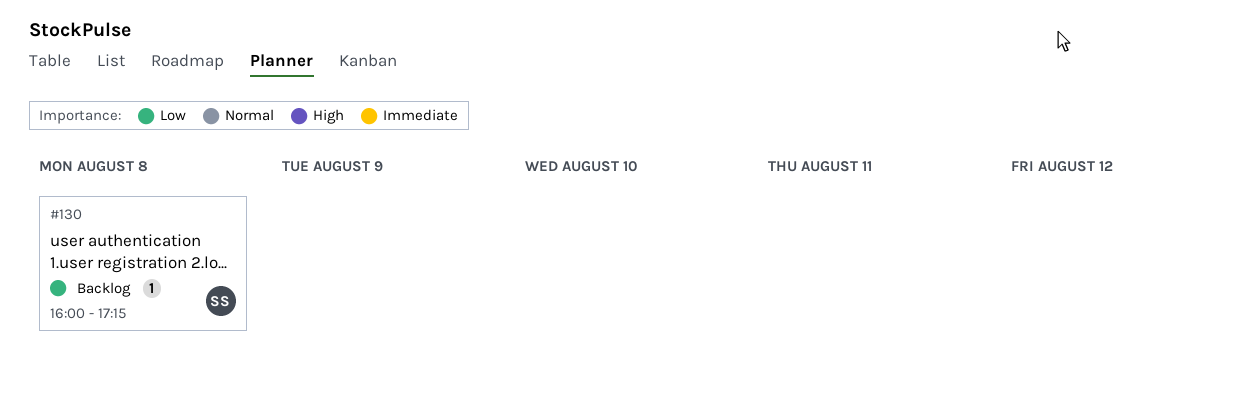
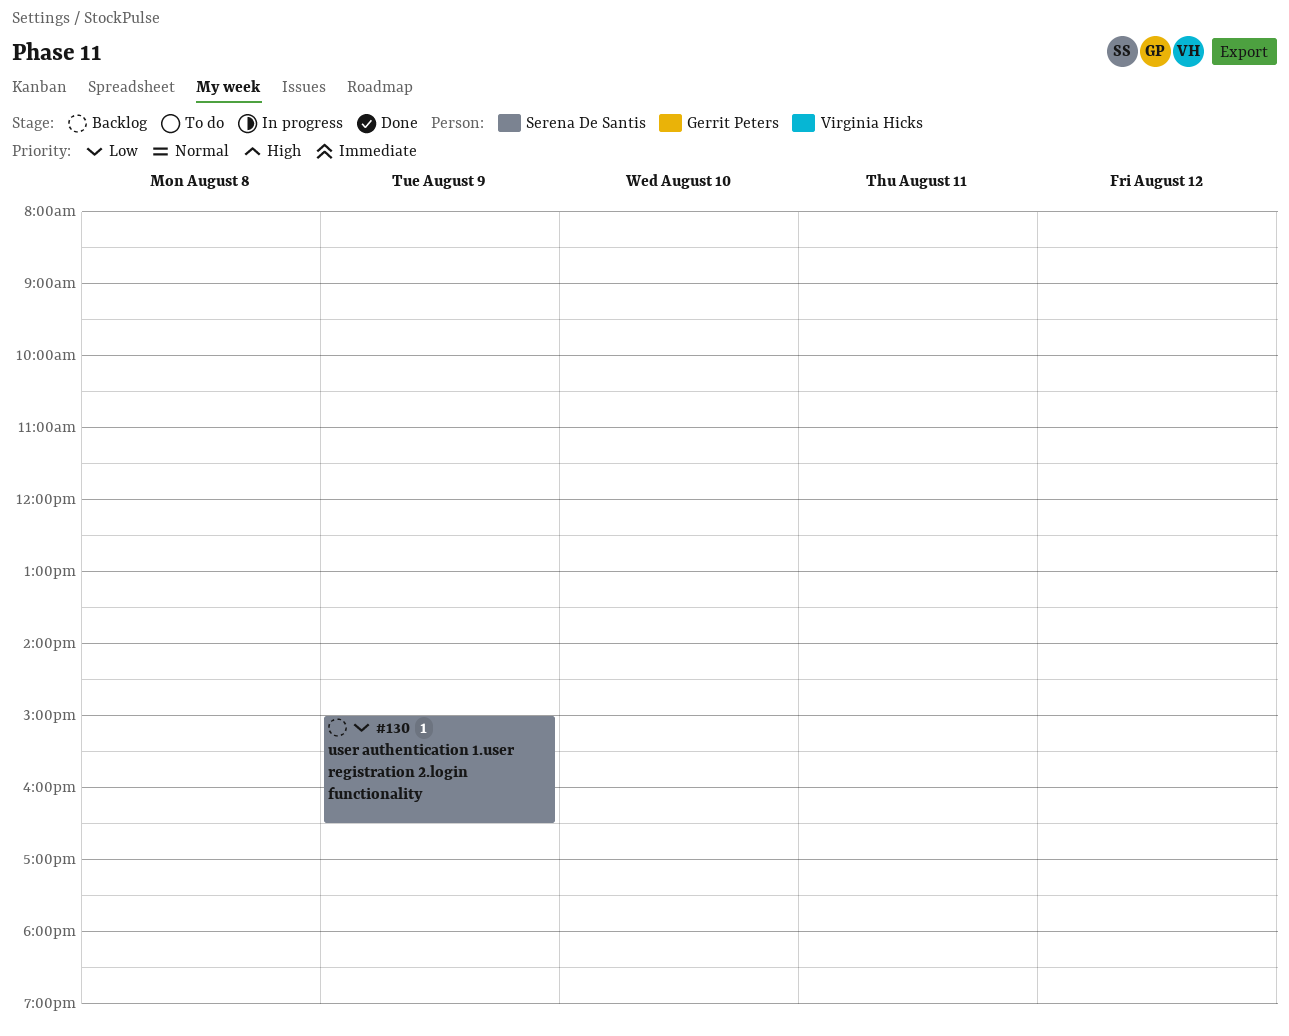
#130, day: Aug 8 -> Aug 9
#130, begins: 16:00 -> 15:00
#130, ends: 17:15 -> 16:30

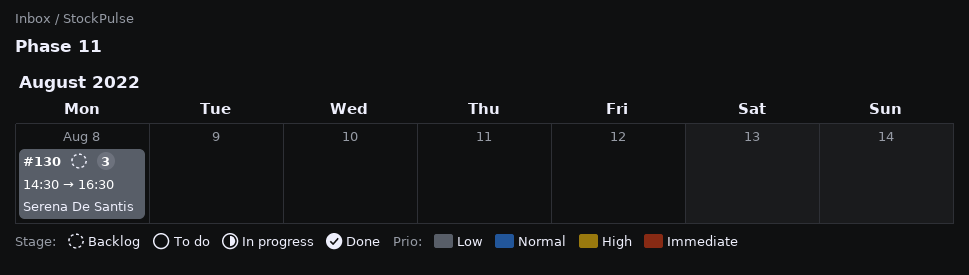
#130, estimate: 1 -> 3
#130, day: Aug 9 -> Aug 8
#130, begins: 15:00 -> 14:30

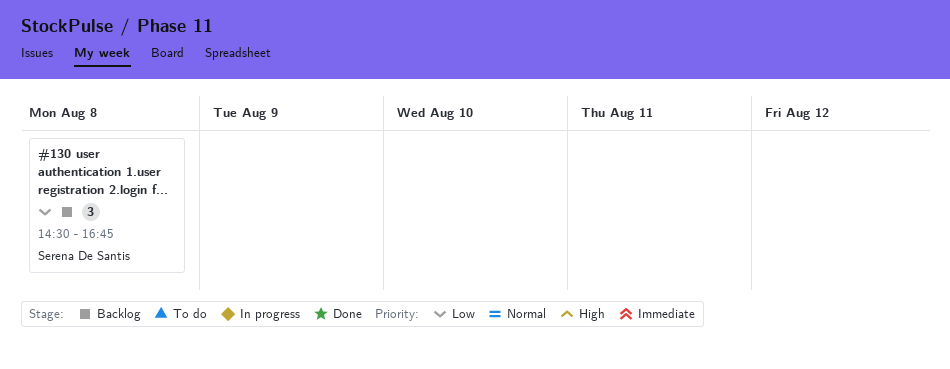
#130, ends: 16:30 -> 16:45

